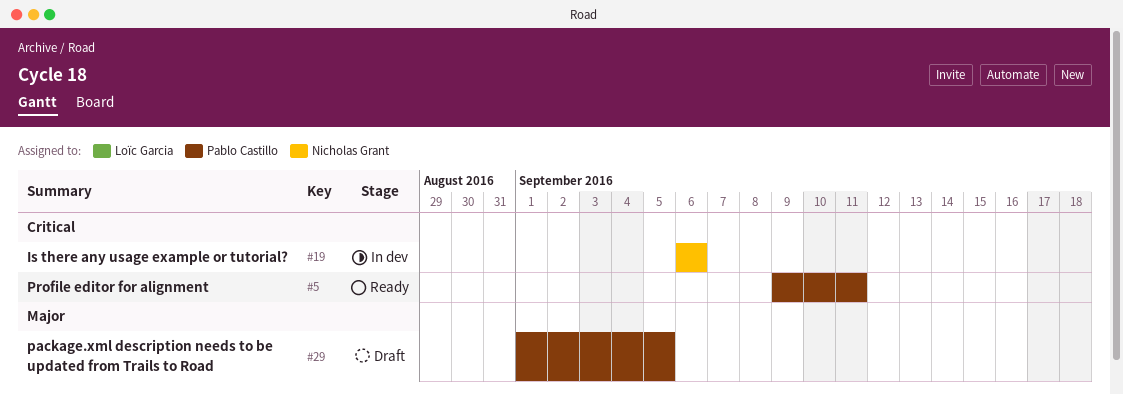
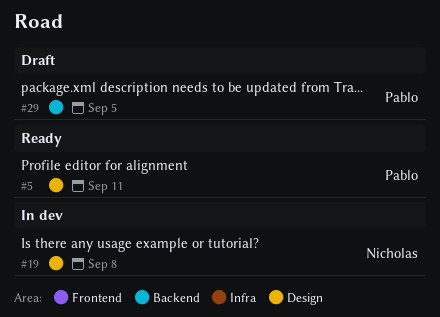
#19, due: Sep 6 -> Sep 8

